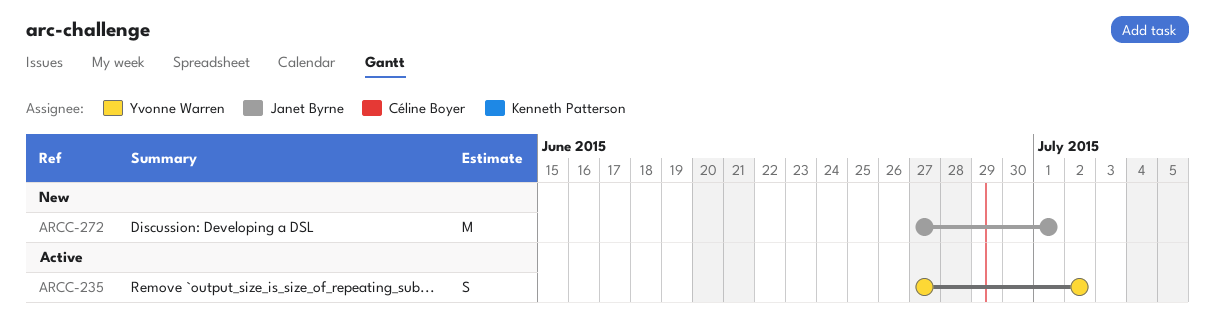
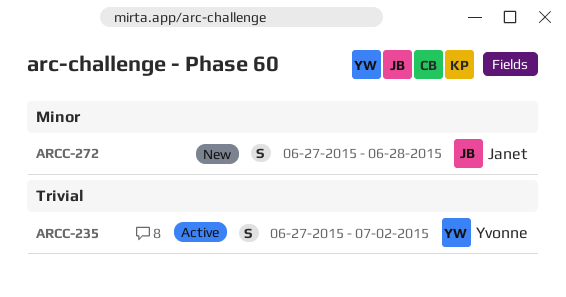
ARCC-272, estimate: M -> S
ARCC-272, due: Jul 1 -> Jun 28

